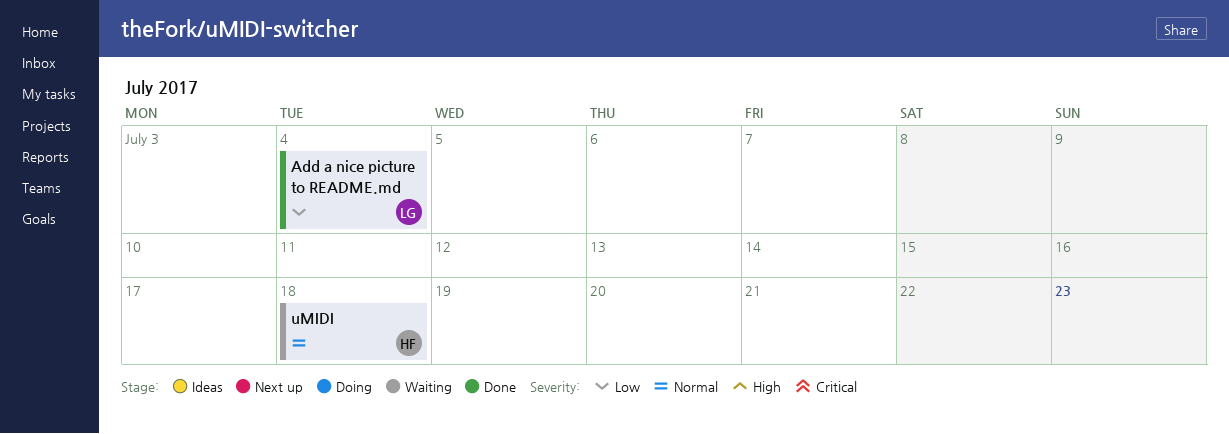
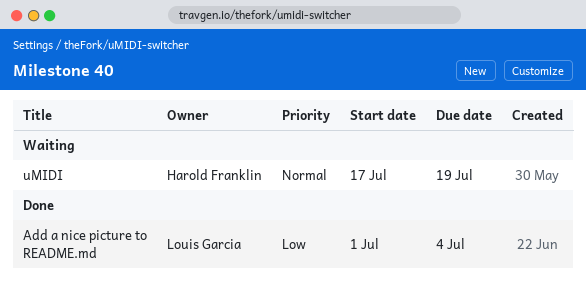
uMIDI, due: Jul 18 -> Jul 19

